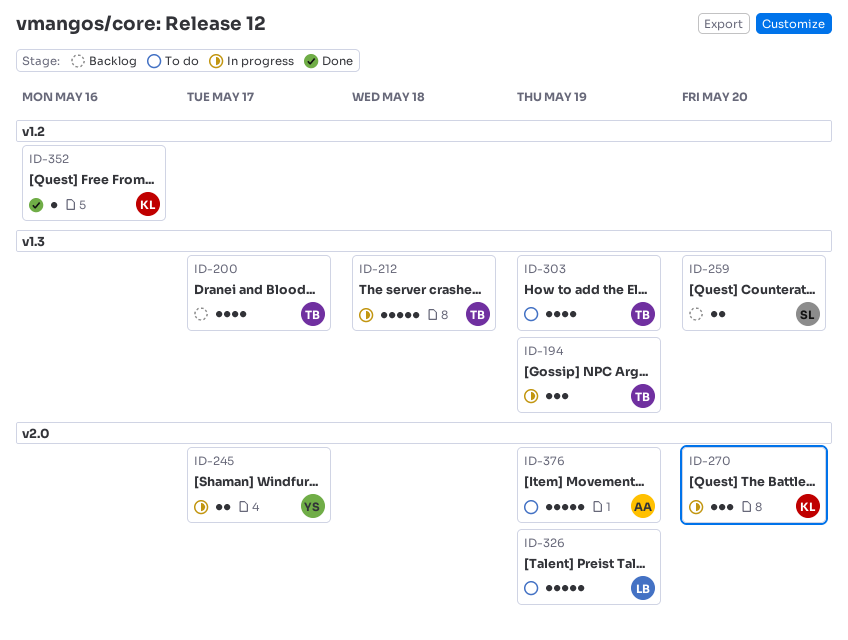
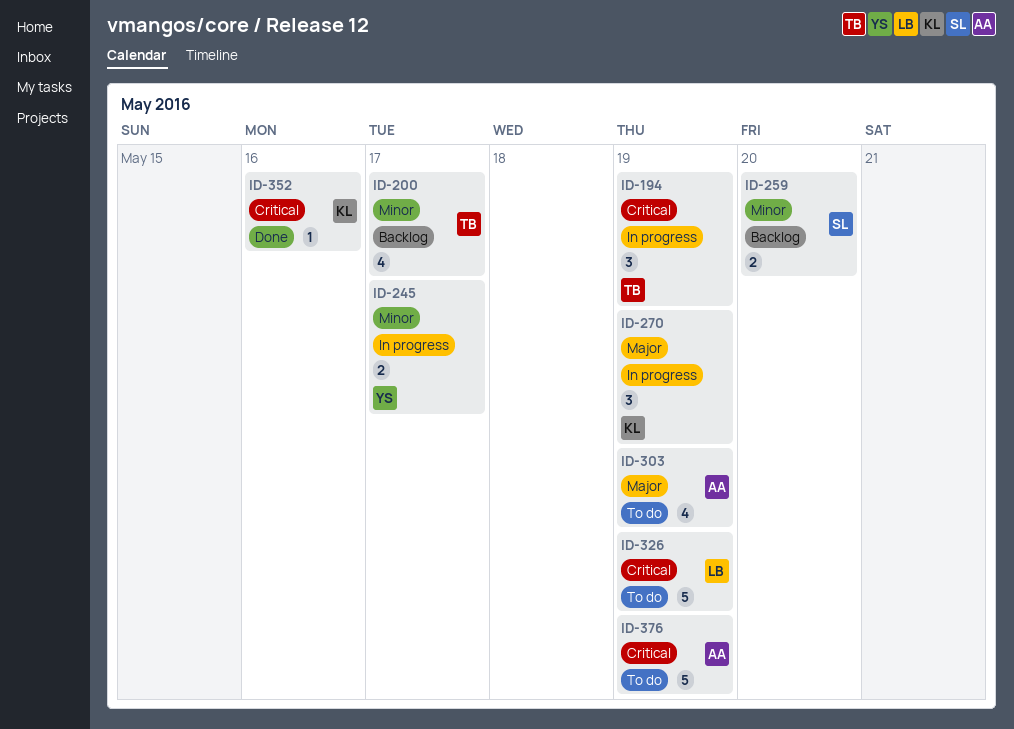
ID-212: present -> none
ID-270, due: May 20 -> May 19
ID-303, owner: TB -> AA

